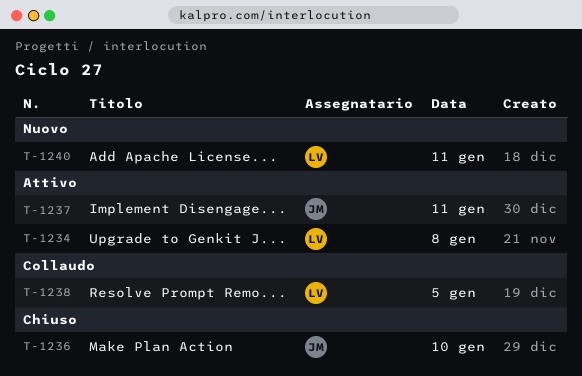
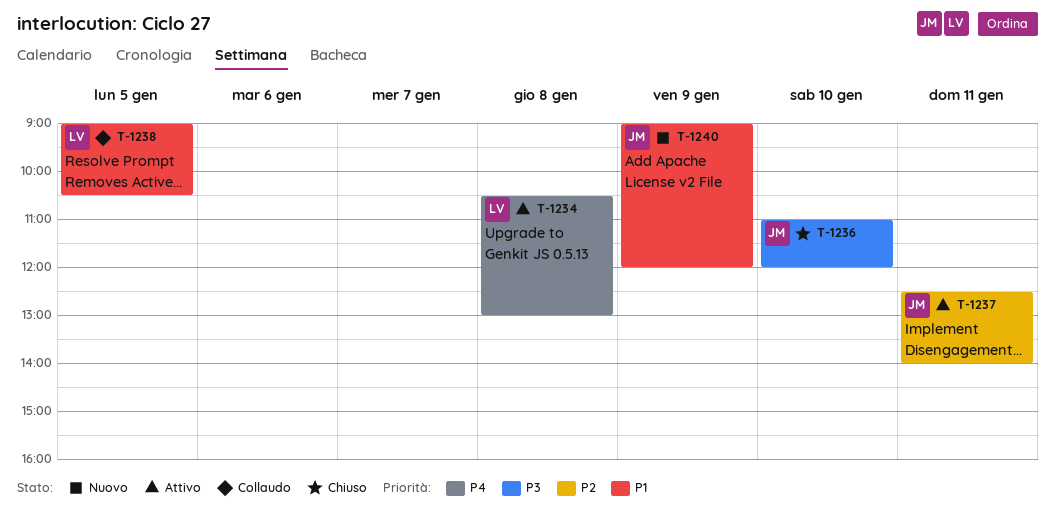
T-1240, owner: LV -> JM
T-1240, day: Jan 11 -> Jan 9

